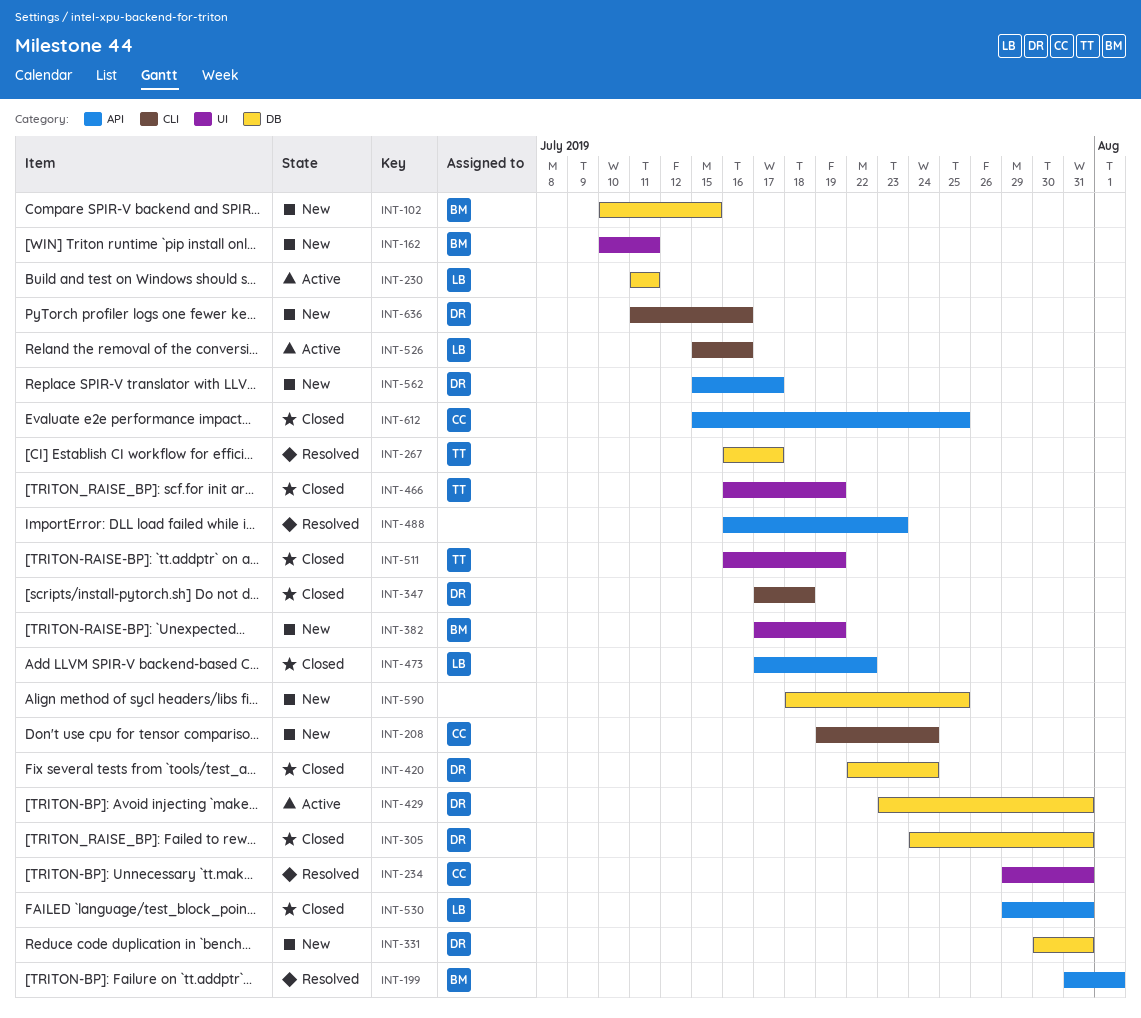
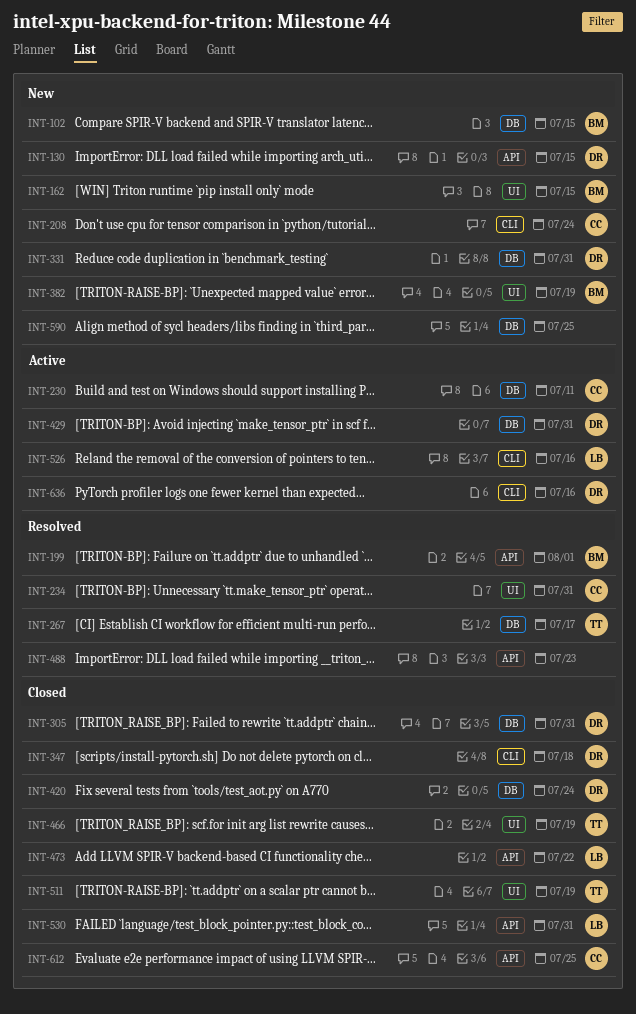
INT-130: none -> present
INT-162, due: Jul 11 -> Jul 15
INT-230, owner: LB -> CC
INT-562: present -> none
INT-636, status: New -> Active

